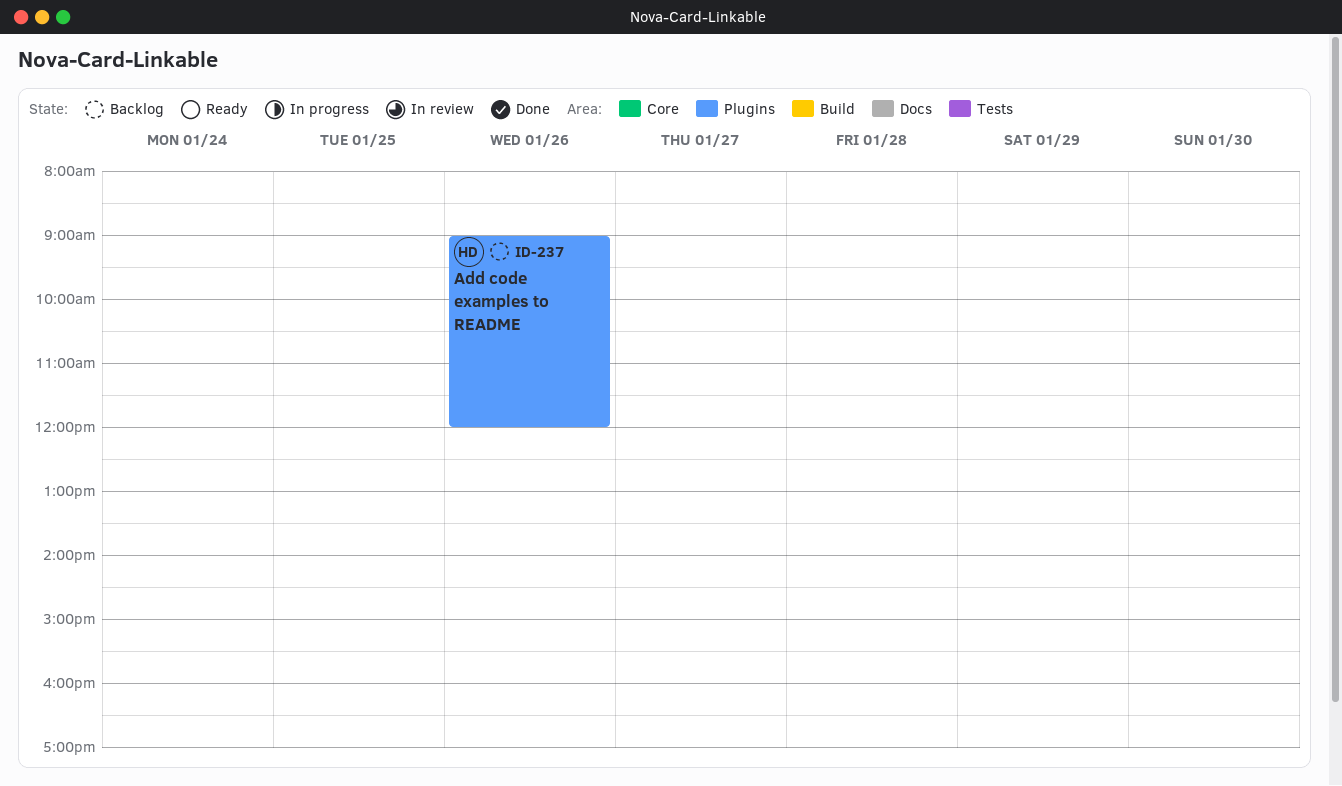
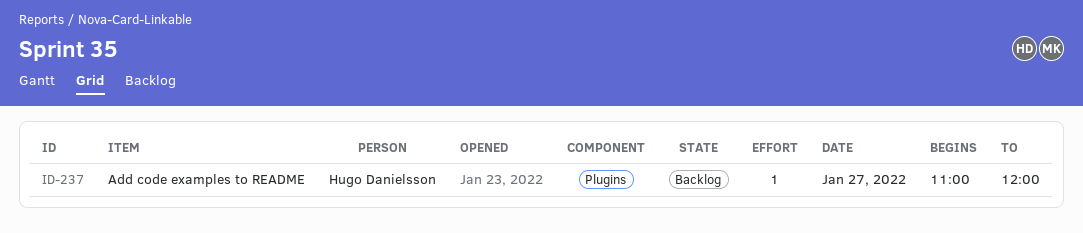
ID-237, day: Jan 26 -> Jan 27
ID-237, begins: 09:00 -> 11:00

